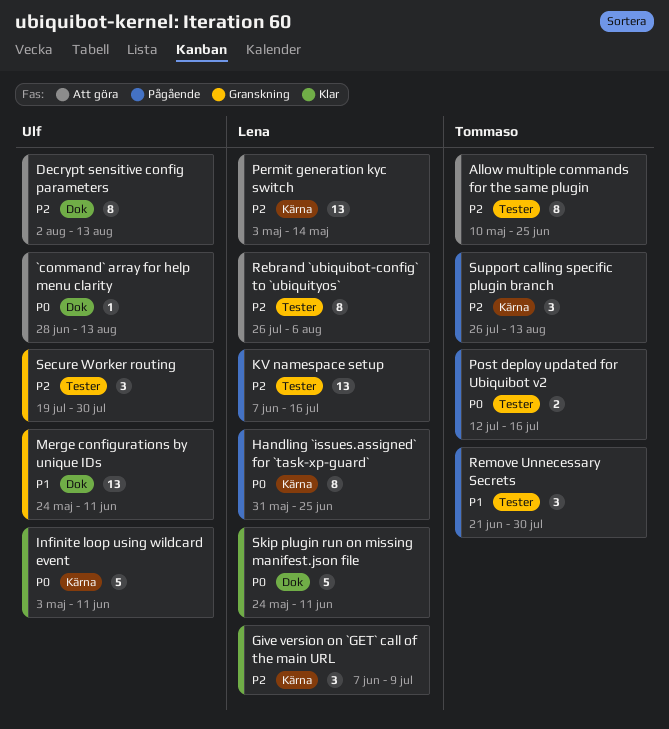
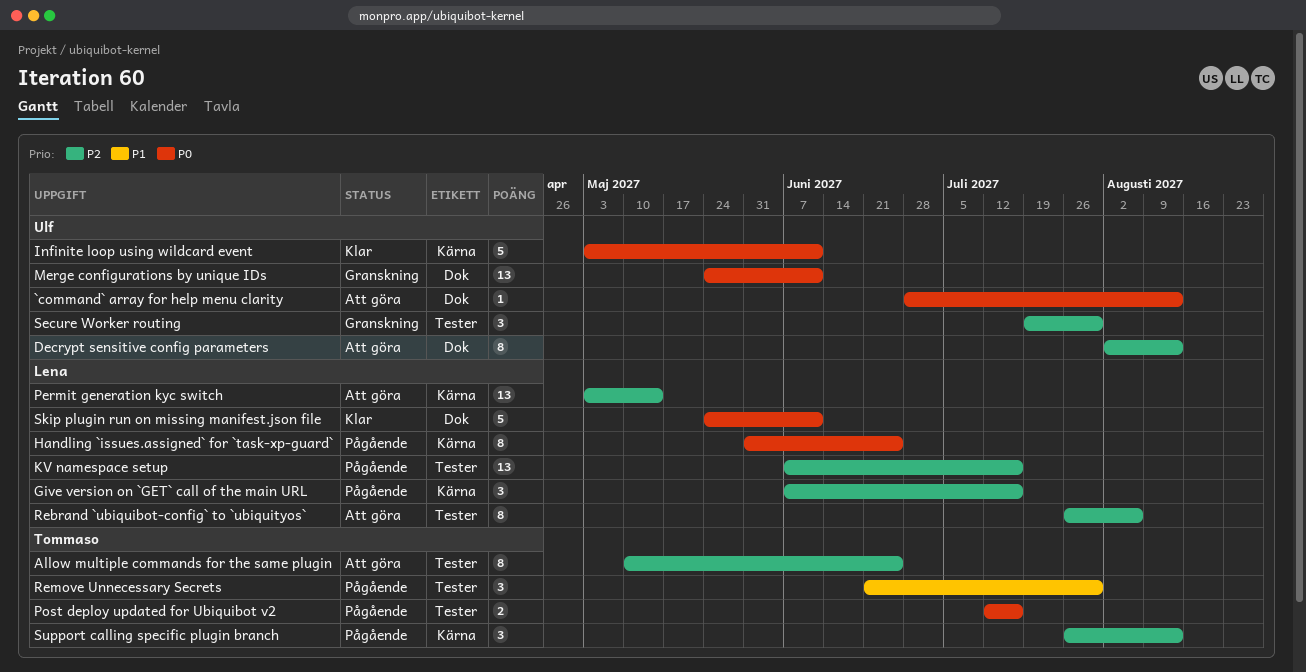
Give version on `GET` call of the main URL, status: Klar -> Pågående
Give version on `GET` call of the main URL, due: Jul 9 -> Jul 16
Merge configurations by unique IDs, priority: P1 -> P0

